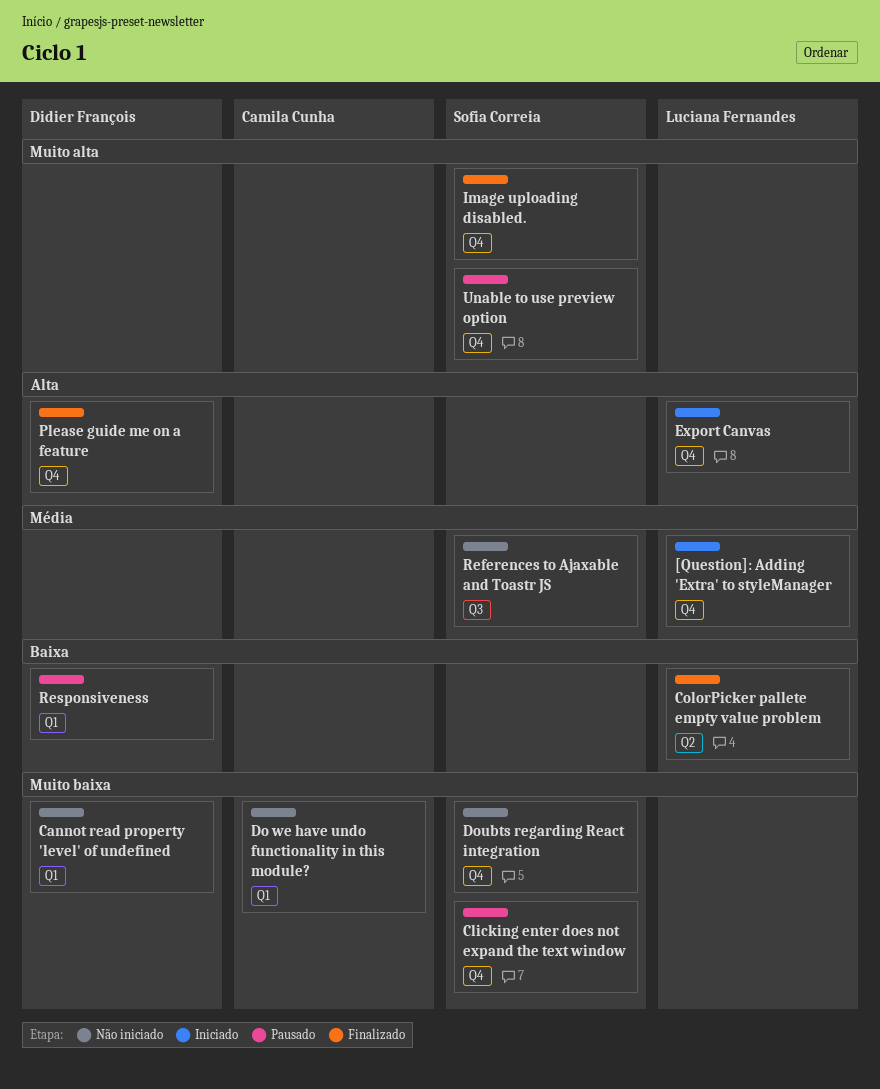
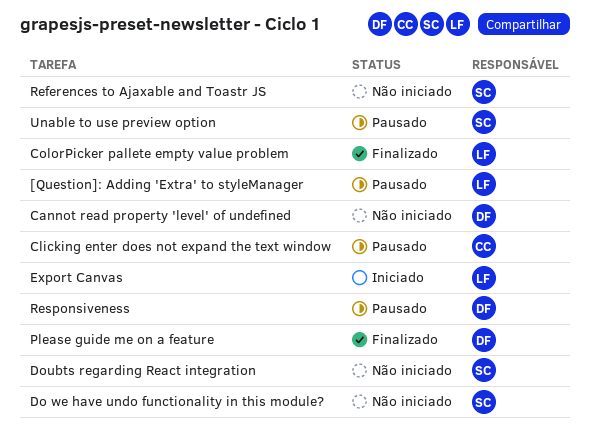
[Question]: Adding 'Extra' to styleManager, status: Iniciado -> Pausado
Clicking enter does not expand the text window, owner: Sofia Correia -> Camila Cunha
Do we have undo functionality in this module?, owner: Camila Cunha -> Sofia Correia
Image uploading disabled.: present -> none

